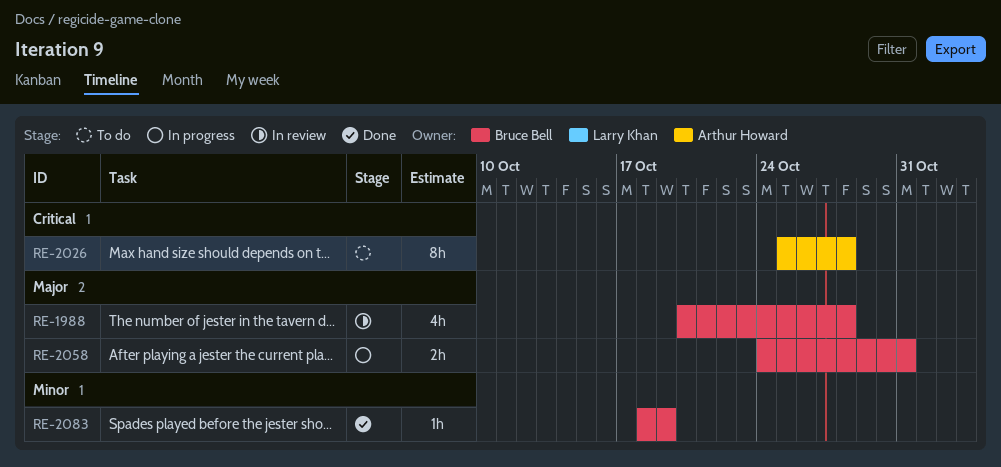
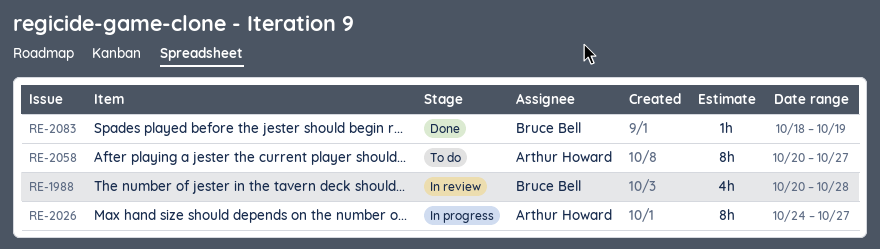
RE-2026, status: To do -> In progress
RE-2026, start: Oct 25 -> Oct 24
RE-2026, due: Oct 28 -> Oct 27
RE-2058, status: In progress -> To do
RE-2058, owner: Bruce Bell -> Arthur Howard
RE-2058, estimate: 2h -> 8h
RE-2058, start: Oct 24 -> Oct 20
RE-2058, due: Oct 31 -> Oct 27

